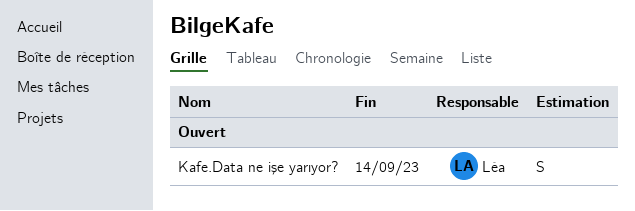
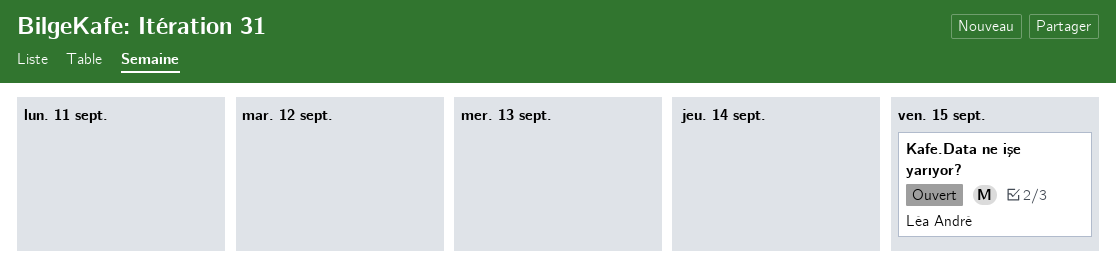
Kafe.Data ne işe yarıyor?, estimate: S -> M
Kafe.Data ne işe yarıyor?, due: Sep 14 -> Sep 15

